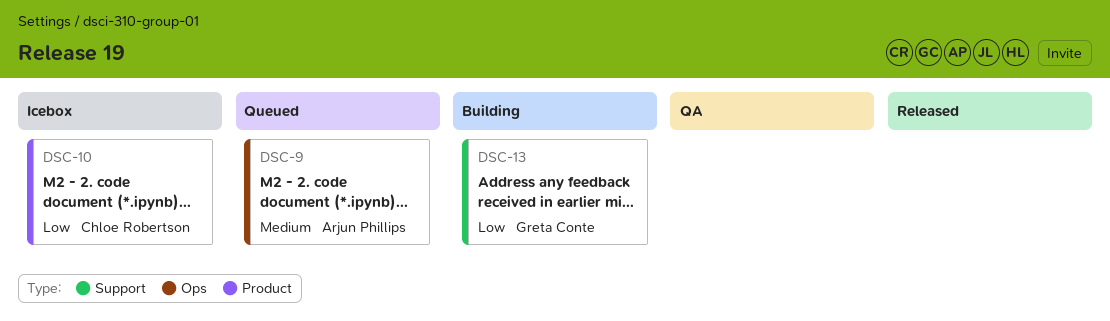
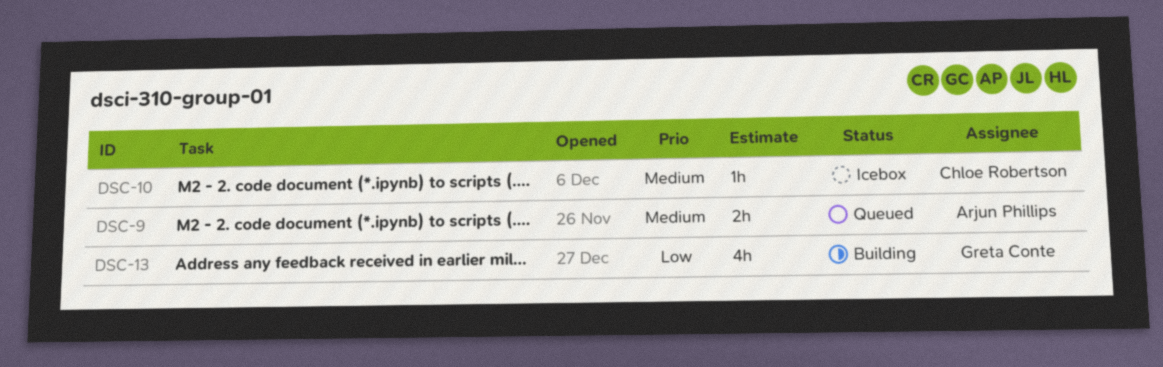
DSC-10, priority: Low -> Medium

